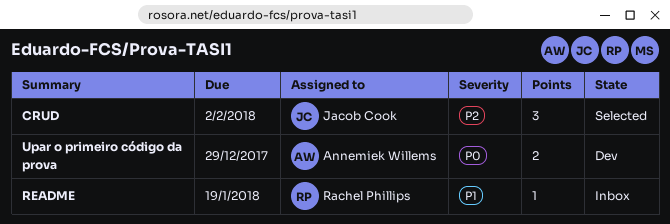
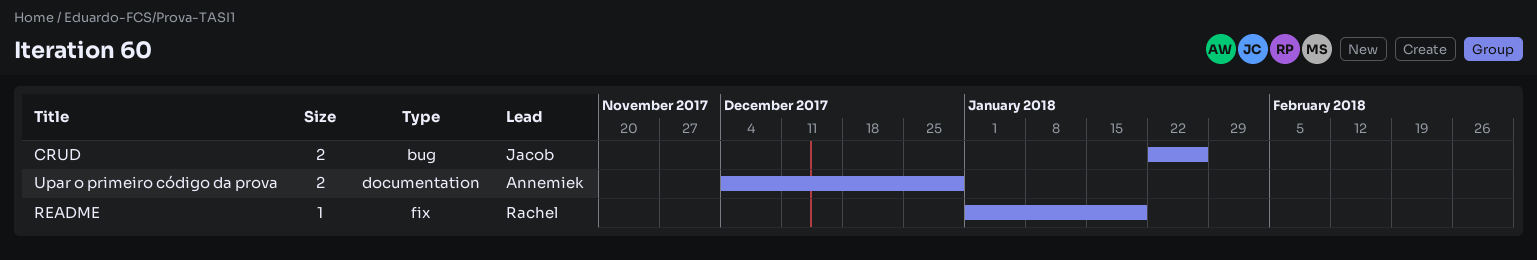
CRUD, estimate: 3 -> 2
CRUD, due: Feb 2 -> Jan 26

